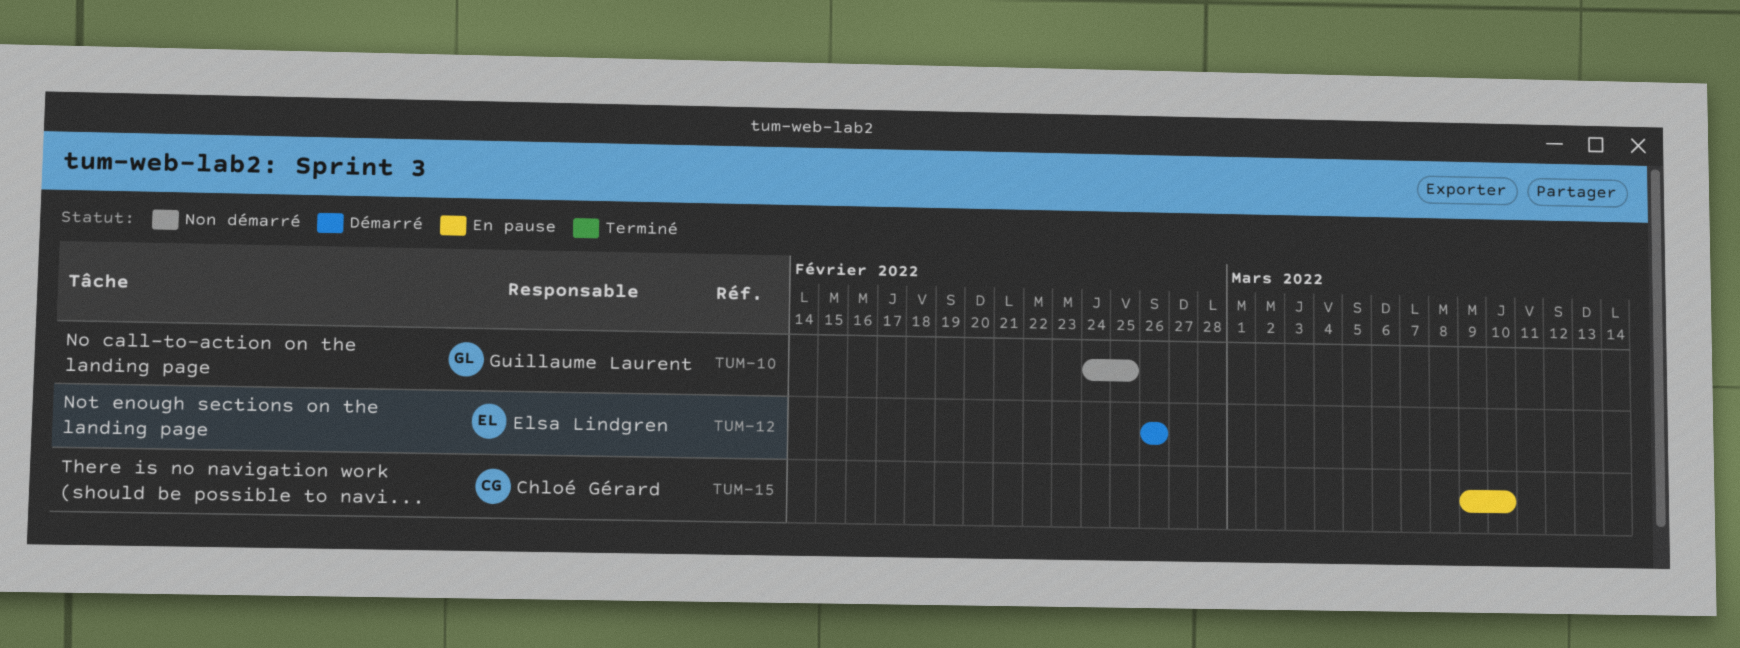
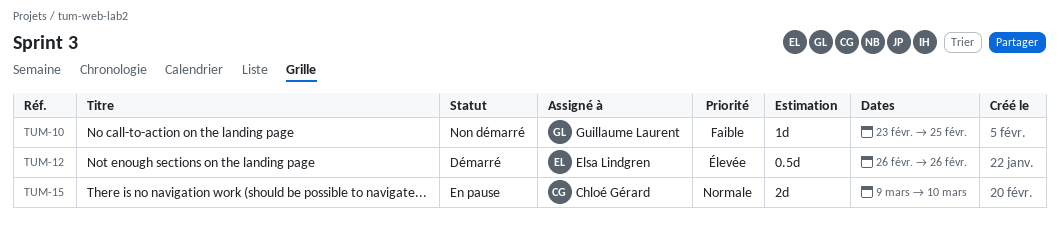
TUM-10, start: Feb 24 -> Feb 23

